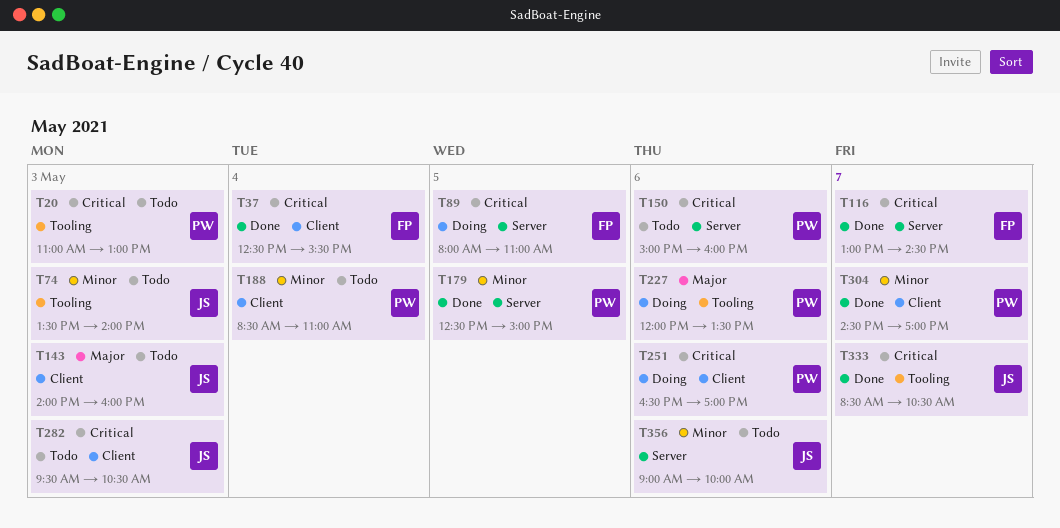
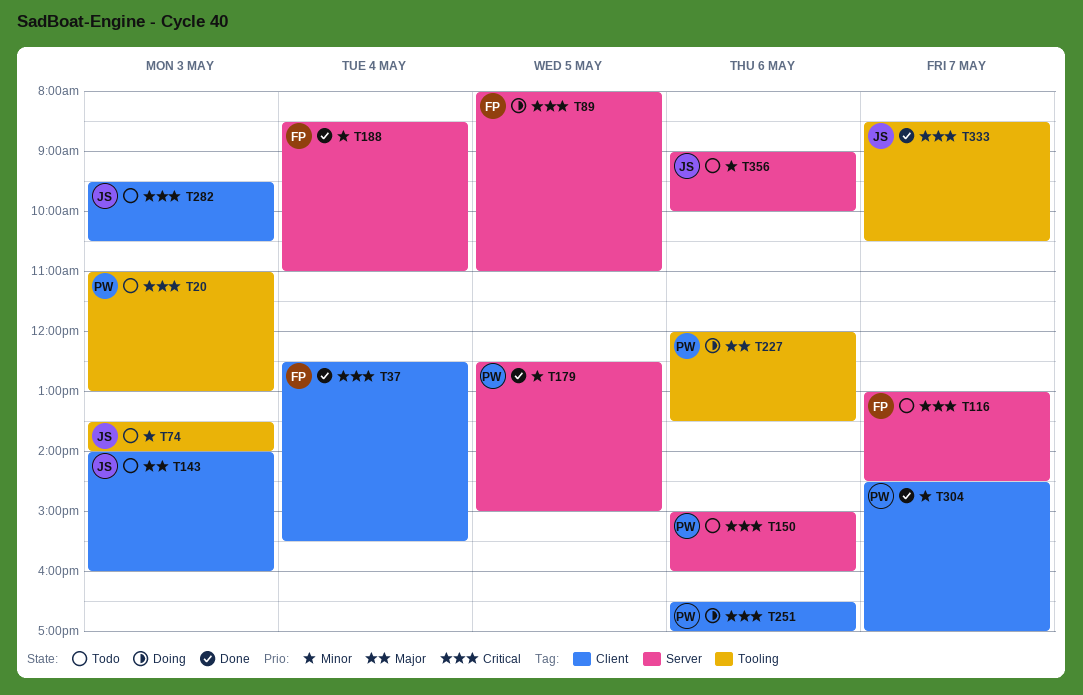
T116, status: Done -> Todo
T188, status: Todo -> Done
T188, owner: PW -> FP
T188, label: Client -> Server

